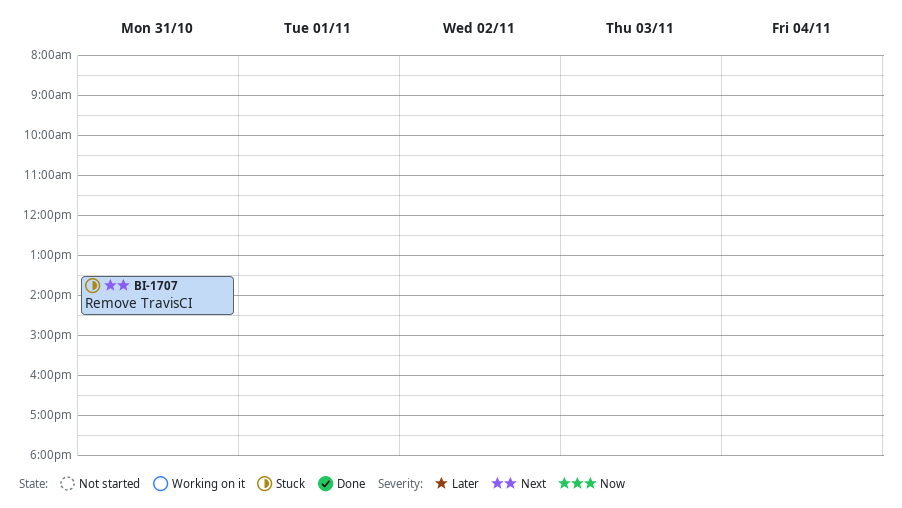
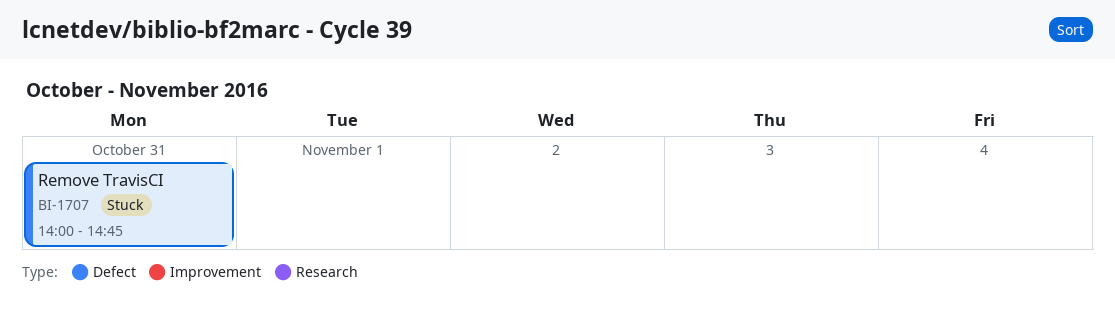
BI-1707, begins: 13:30 -> 14:00
BI-1707, ends: 14:30 -> 14:45

